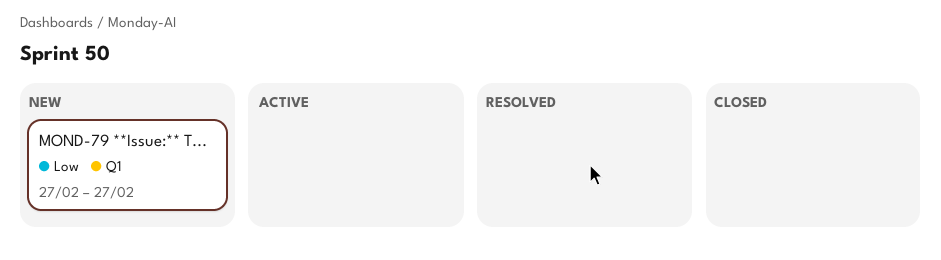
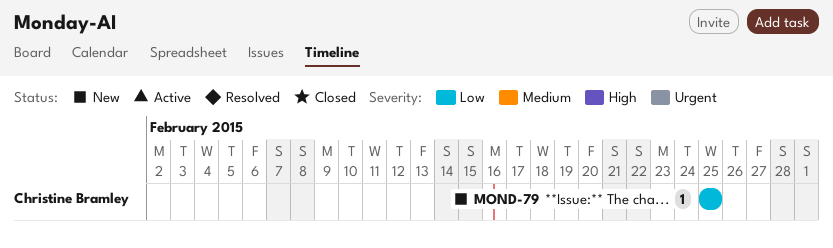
MOND-79, start: Feb 27 -> Feb 25
MOND-79, due: Feb 27 -> Feb 25

